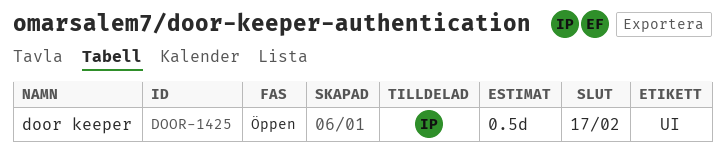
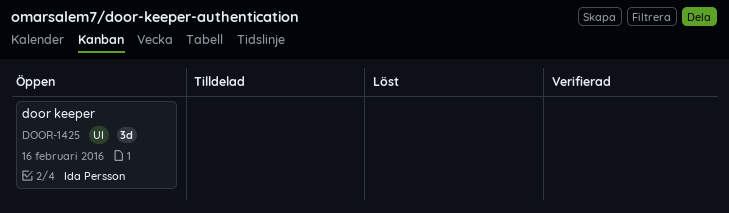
DOOR-1425, estimate: 0.5d -> 3d
DOOR-1425, due: Feb 17 -> Feb 16

